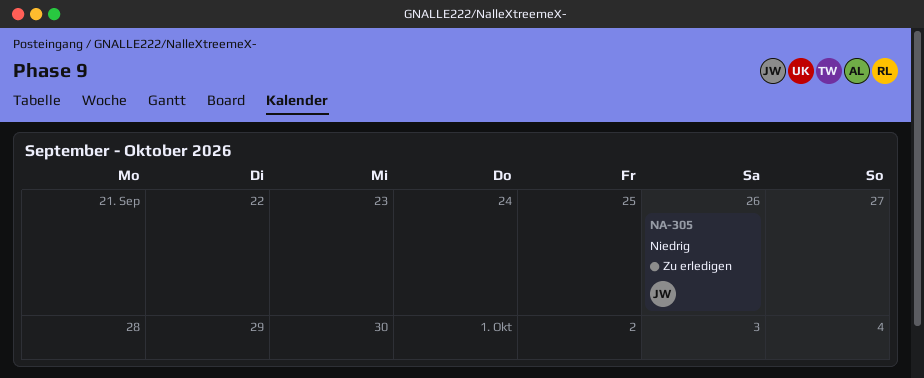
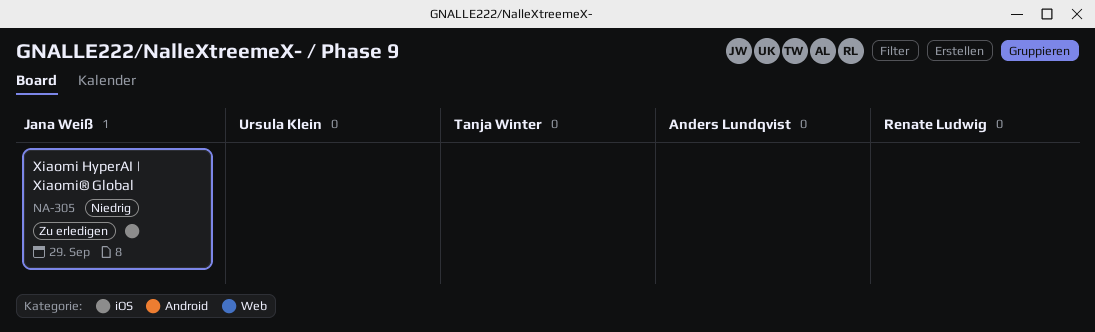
NA-305, due: Sep 26 -> Sep 29

